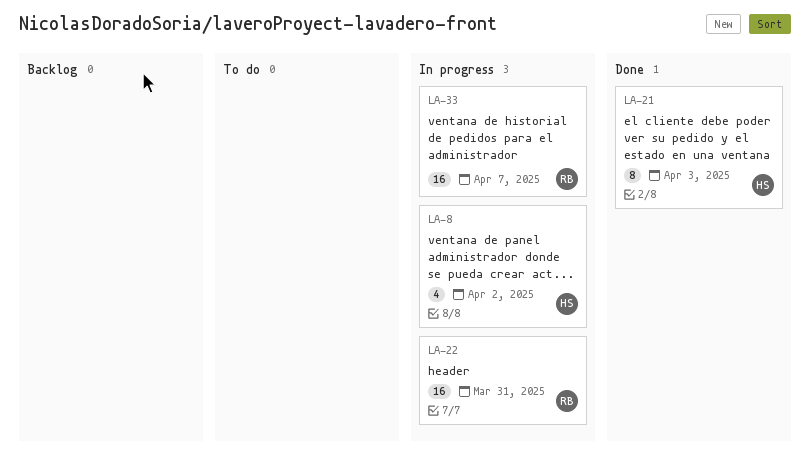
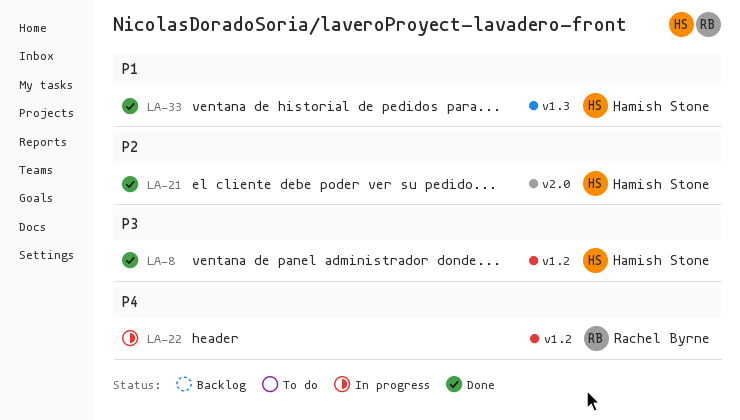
LA-8, status: In progress -> Done
LA-33, status: In progress -> Done
LA-33, owner: Rachel Byrne -> Hamish Stone

